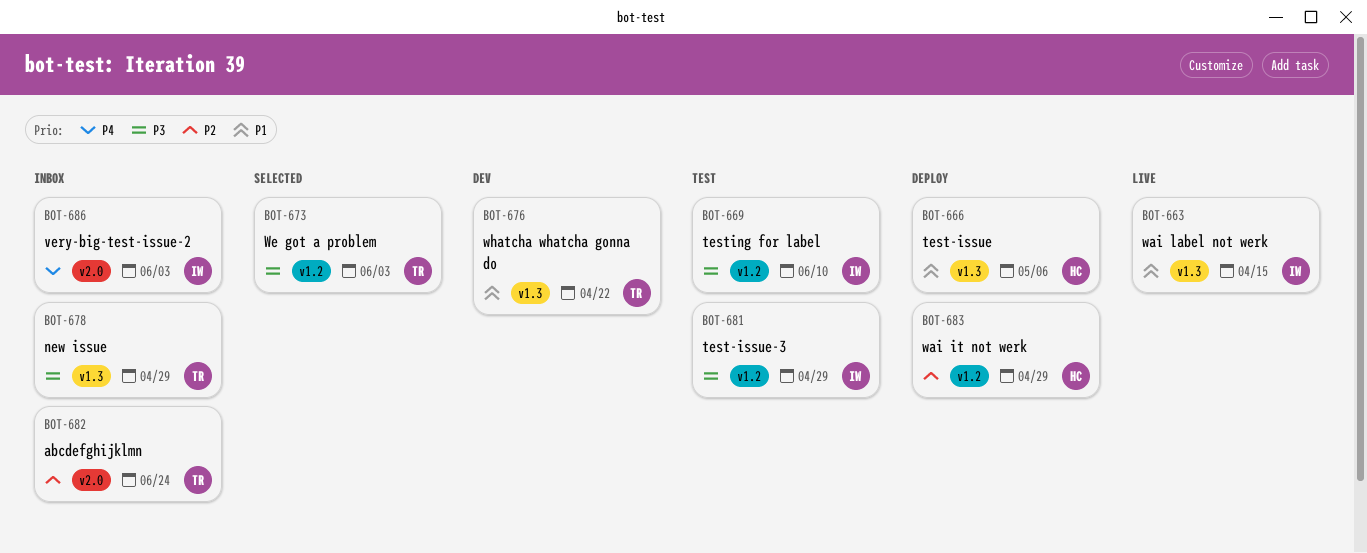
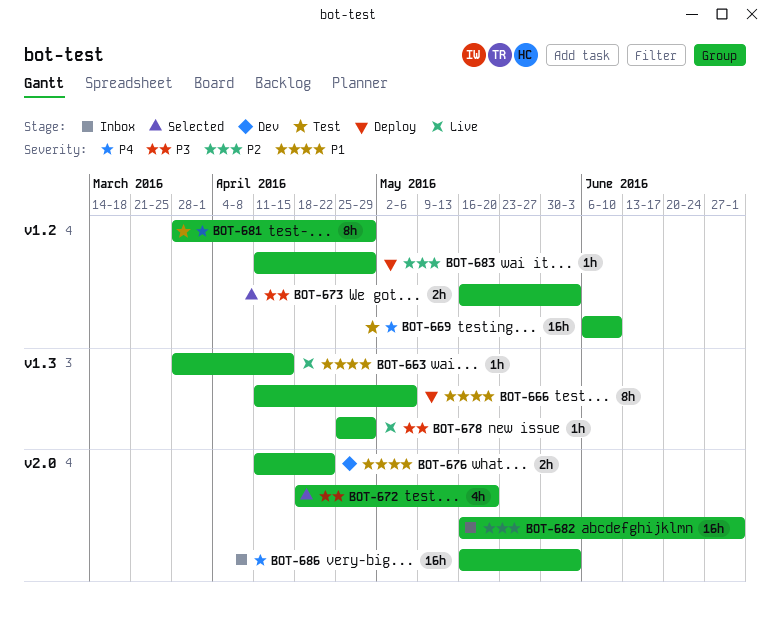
BOT-669, priority: P3 -> P4
BOT-672: none -> present
BOT-676, label: v1.3 -> v2.0
BOT-678, status: Inbox -> Live
BOT-681, priority: P3 -> P4
BOT-682, due: Jun 24 -> Jul 1

